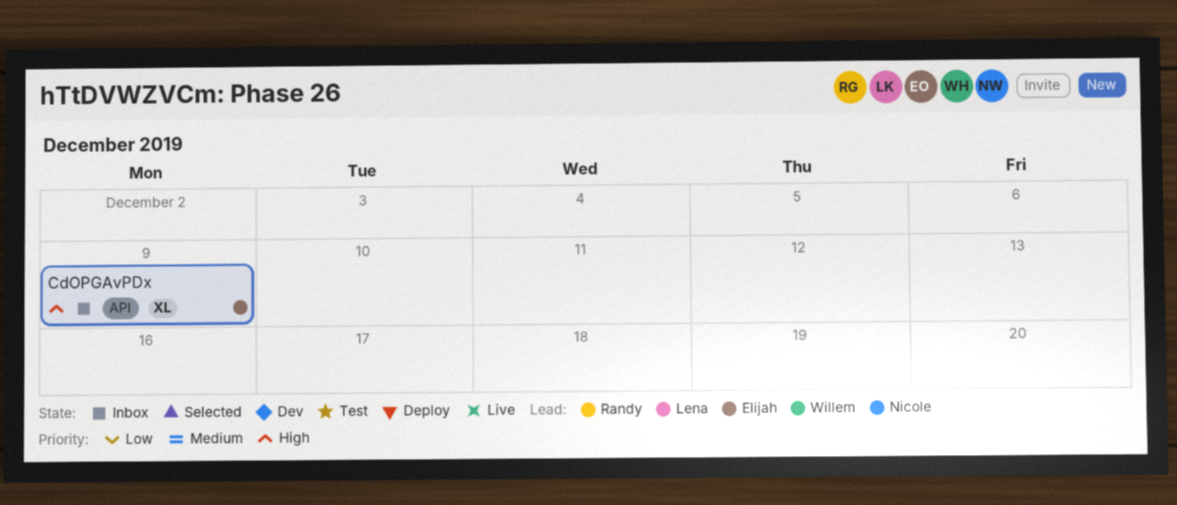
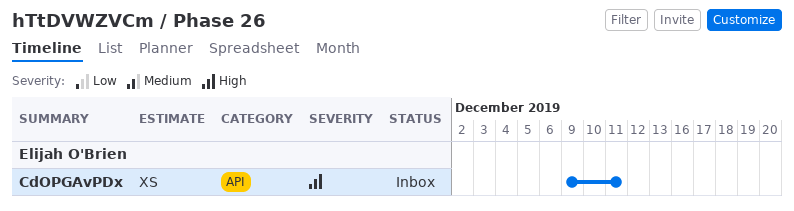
CdOPGAvPDx, estimate: XL -> XS
CdOPGAvPDx, due: Dec 9 -> Dec 11

